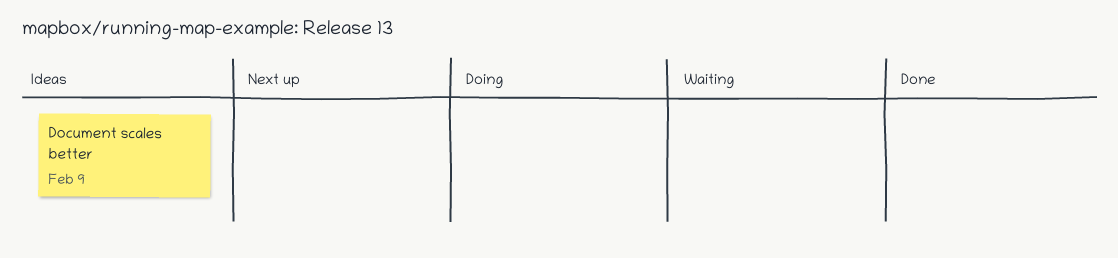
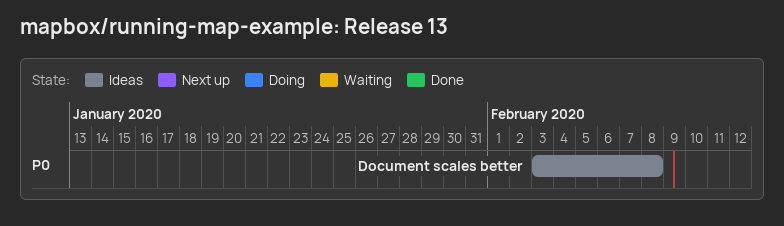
Document scales better, due: Feb 9 -> Feb 8

